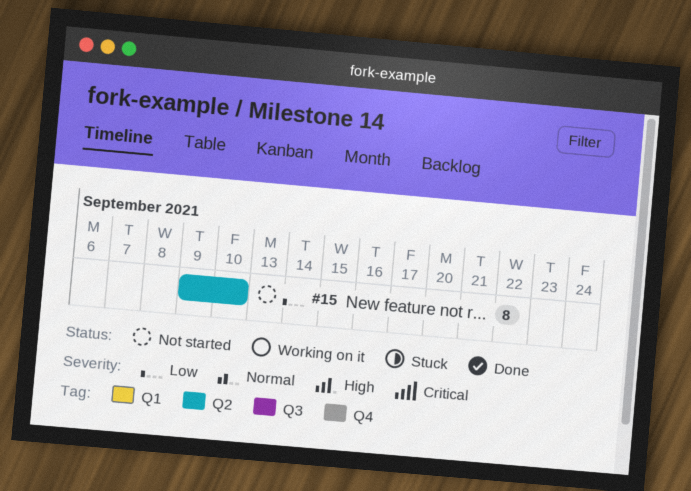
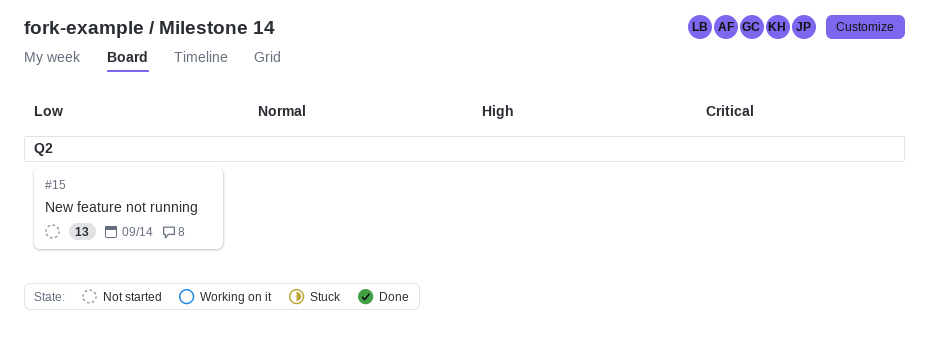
#15, estimate: 8 -> 13
#15, due: Sep 10 -> Sep 14

